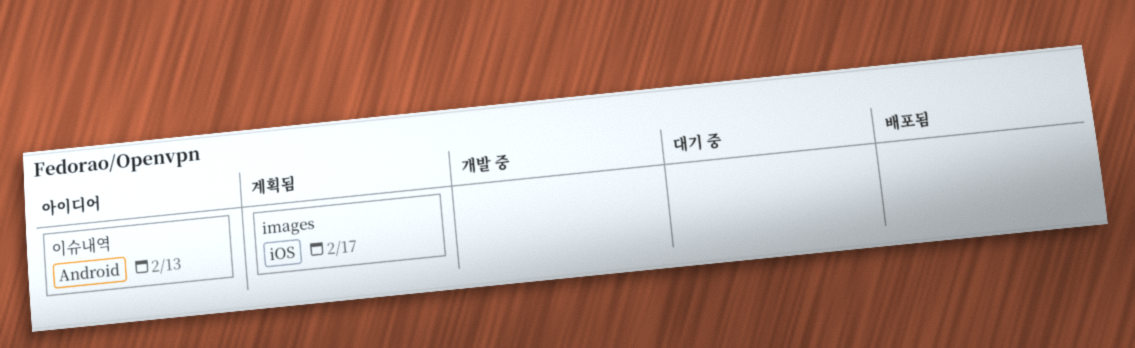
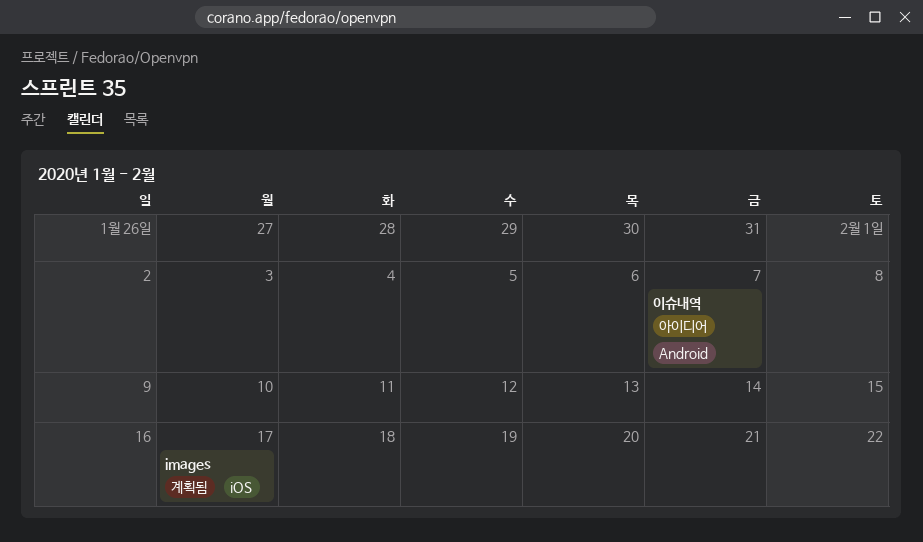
이슈내역, due: Feb 13 -> Feb 7

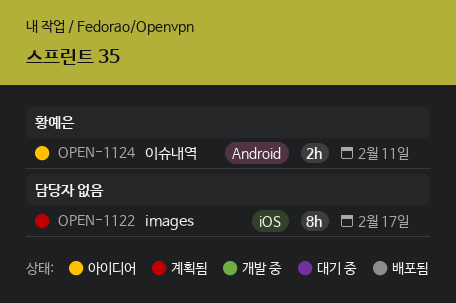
이슈내역, due: Feb 7 -> Feb 11

